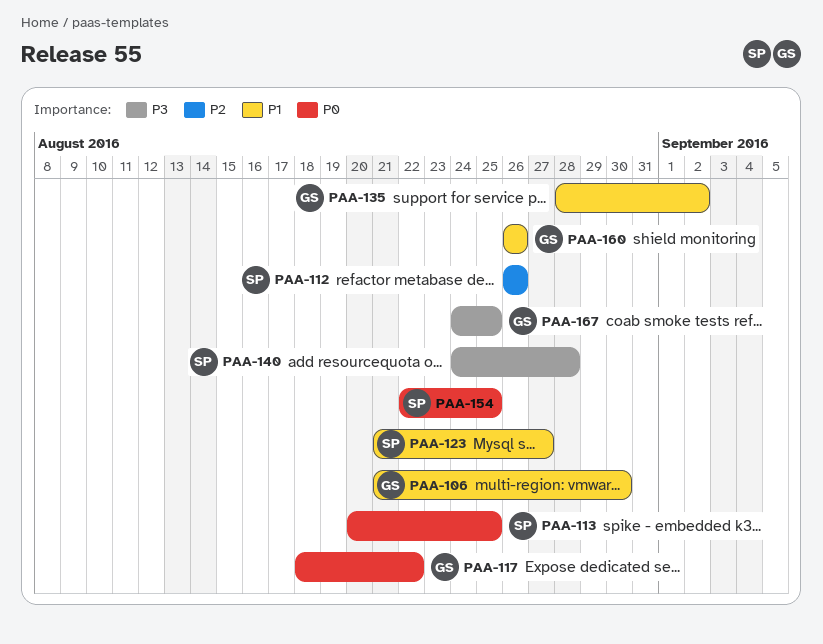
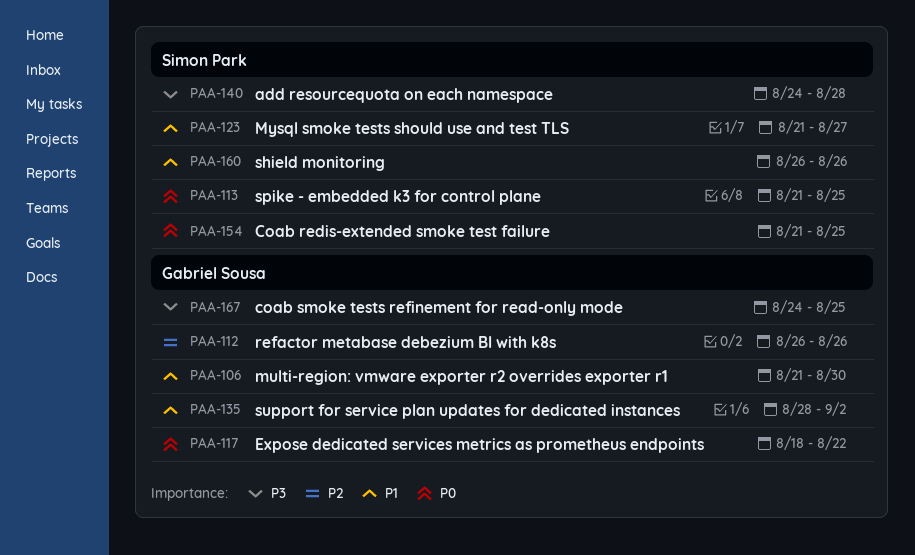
PAA-112, owner: Simon Park -> Gabriel Sousa
PAA-113, start: Aug 20 -> Aug 21
PAA-154, start: Aug 22 -> Aug 21
PAA-160, owner: Gabriel Sousa -> Simon Park

